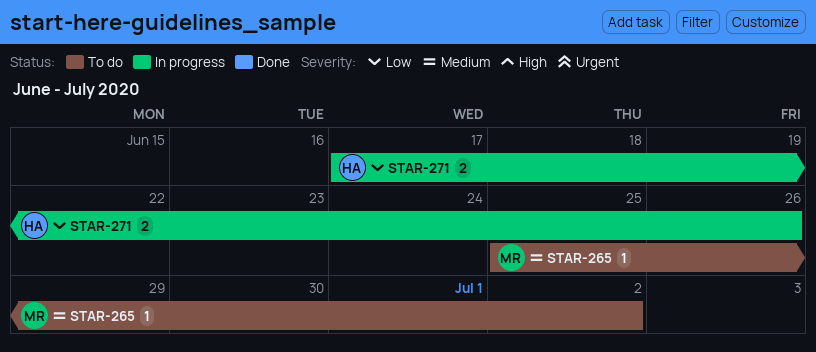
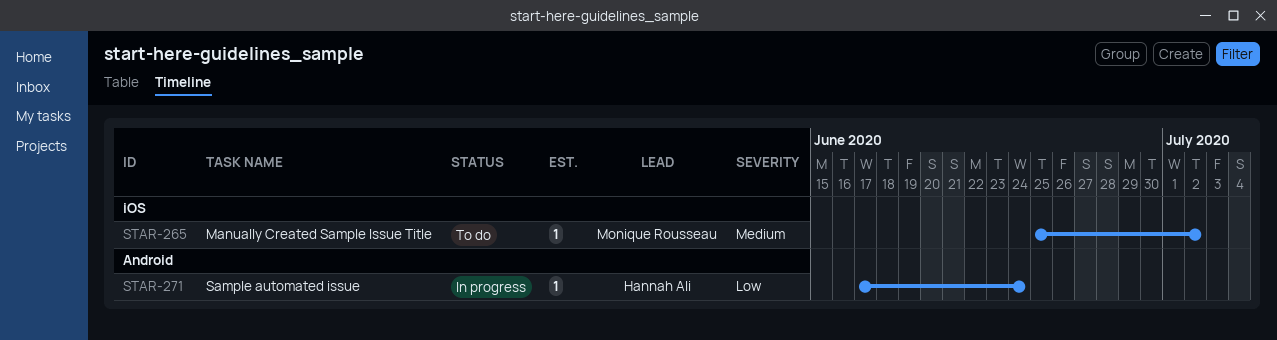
STAR-271, estimate: 2 -> 1
STAR-271, due: Jun 26 -> Jun 24

